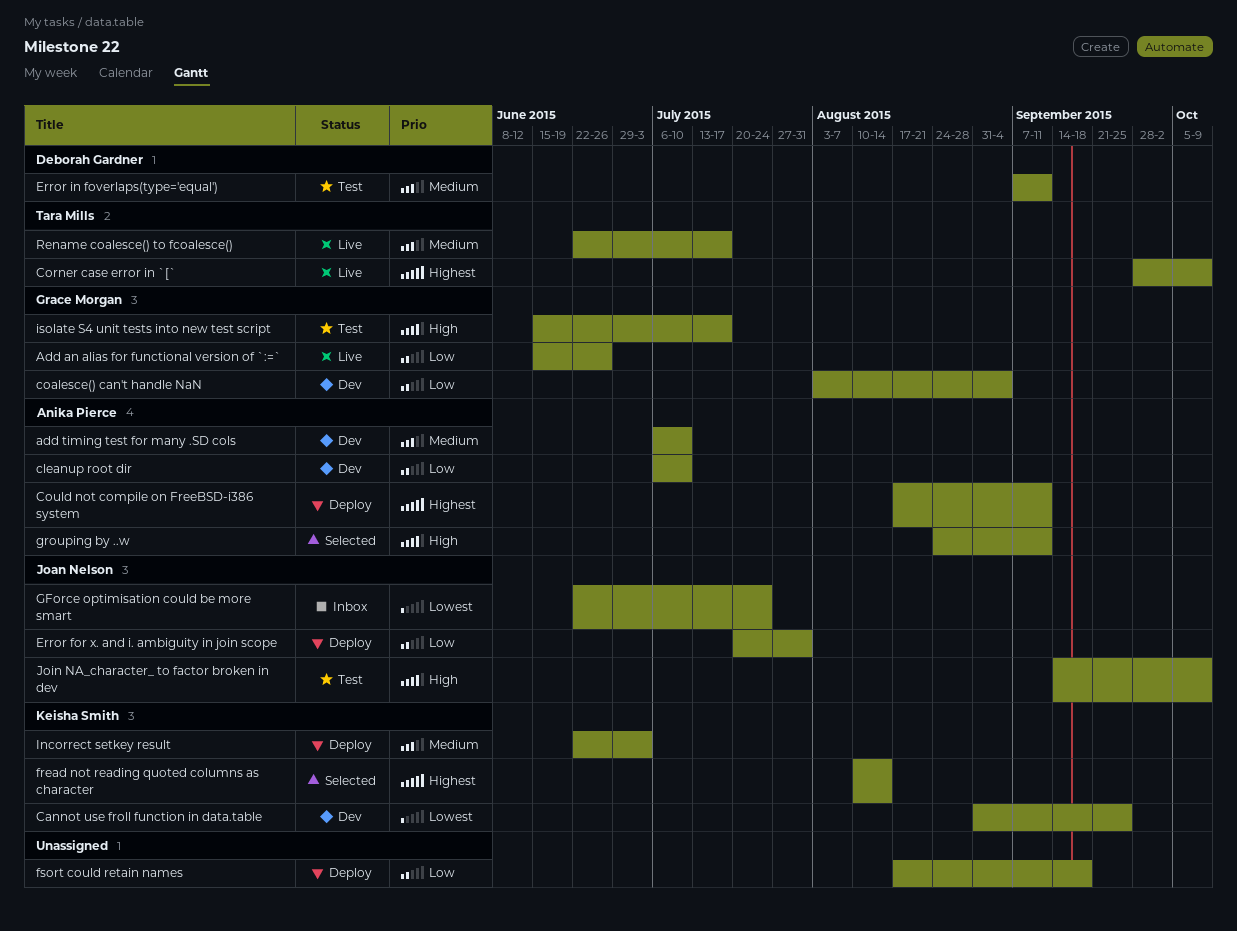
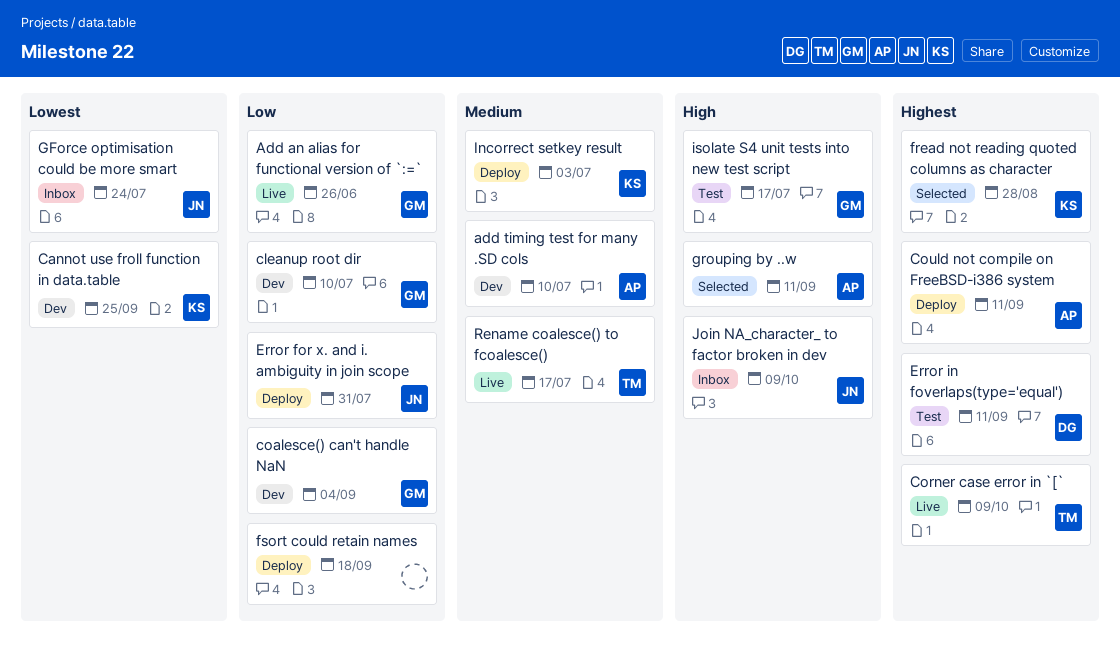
cleanup root dir, owner: Anika Pierce -> Grace Morgan
Error in foverlaps(type='equal'), priority: Medium -> Highest
fread not reading quoted columns as character, due: Aug 14 -> Aug 28
Join NA_character_ to factor broken in dev, status: Test -> Inbox

